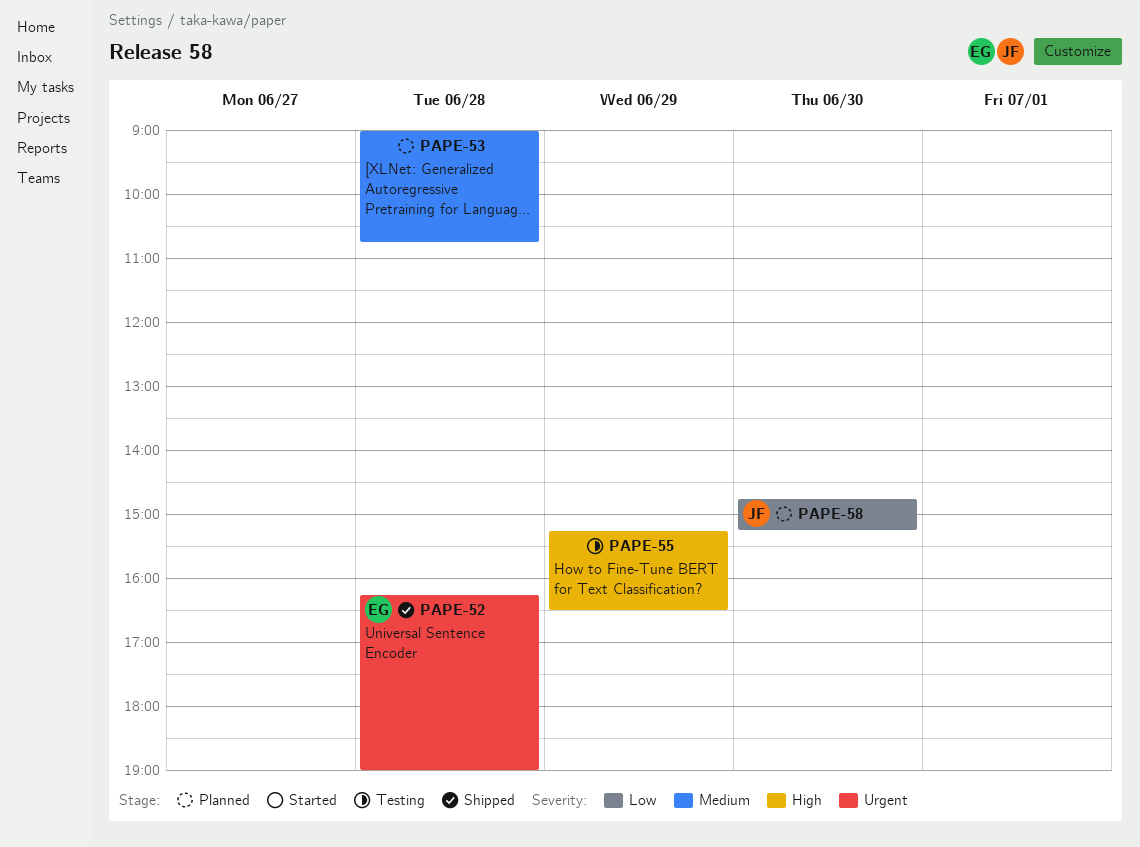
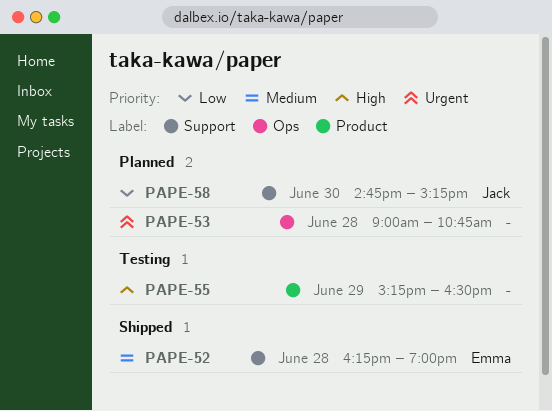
PAPE-52, priority: Urgent -> Medium
PAPE-53, priority: Medium -> Urgent

